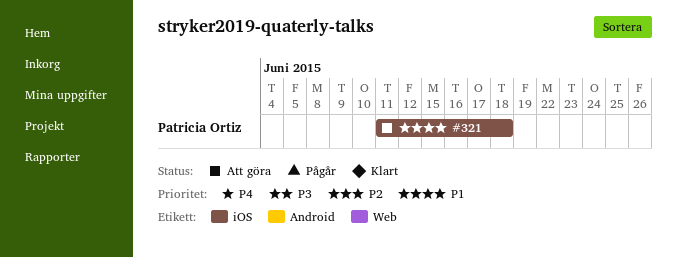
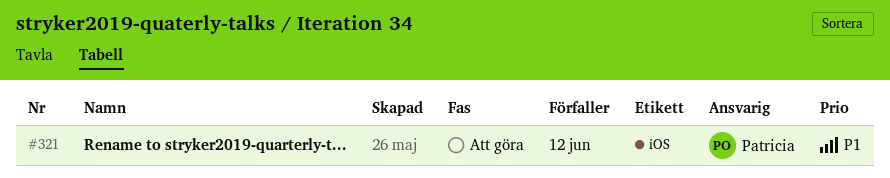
#321, due: Jun 18 -> Jun 12

